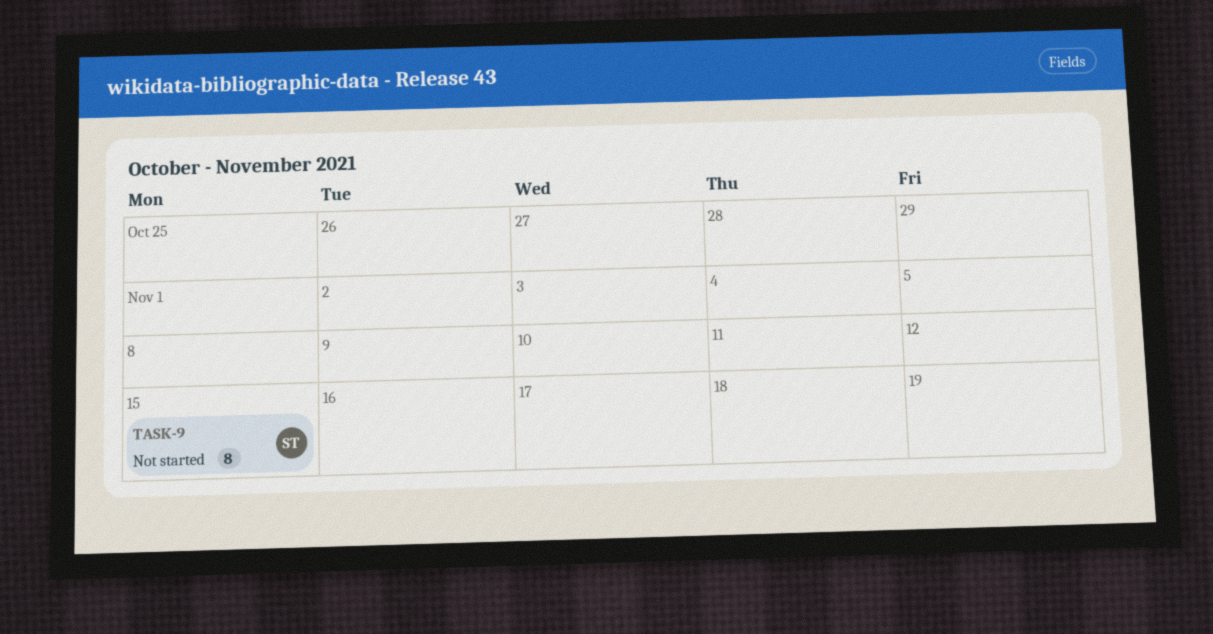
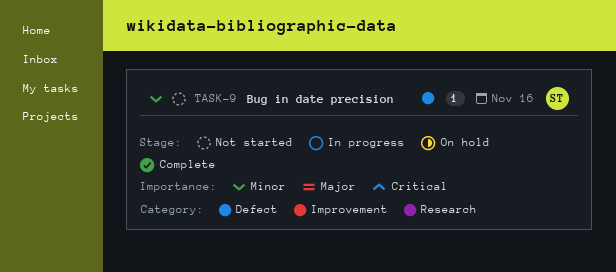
TASK-9, estimate: 8 -> 1
TASK-9, due: Nov 15 -> Nov 16

